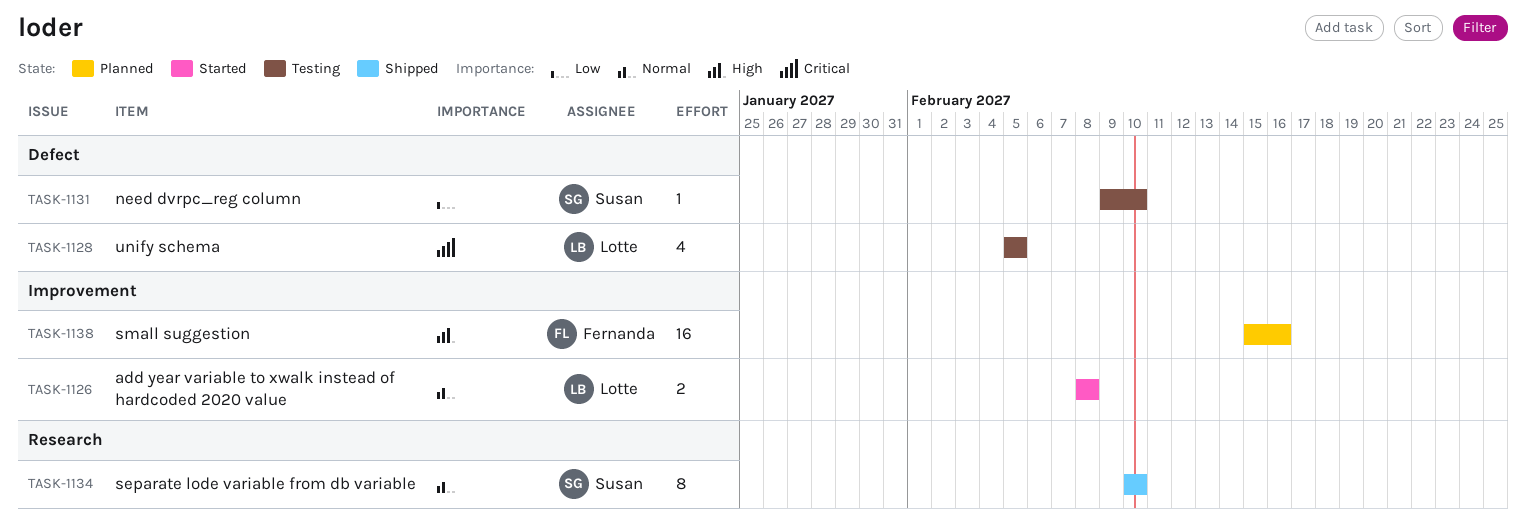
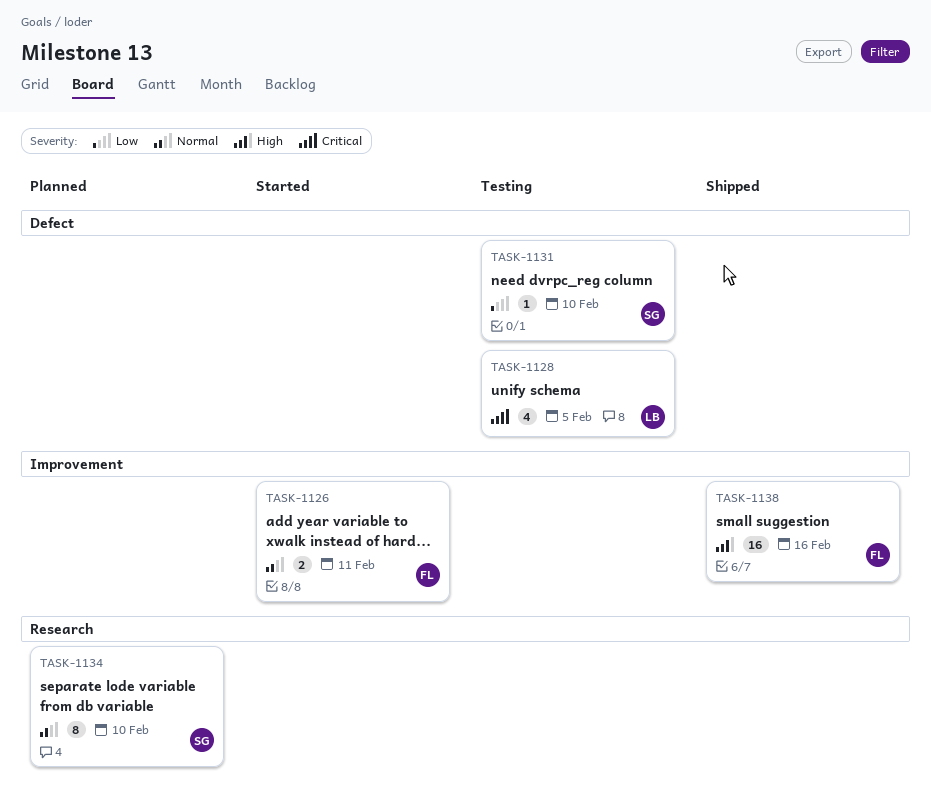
TASK-1126, owner: Lotte -> Fernanda
TASK-1126, due: Feb 8 -> Feb 11
TASK-1134, status: Shipped -> Planned
TASK-1138, status: Planned -> Shipped

